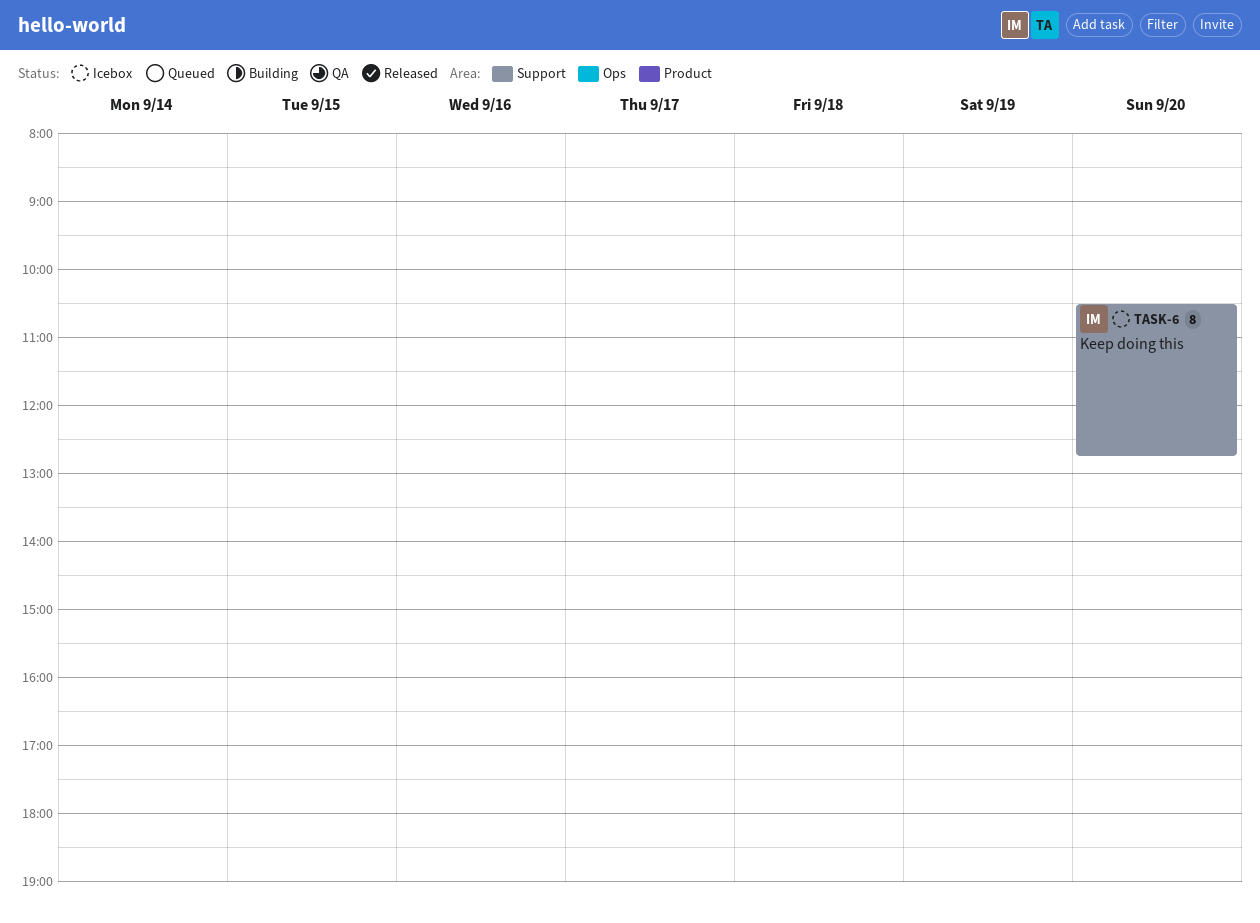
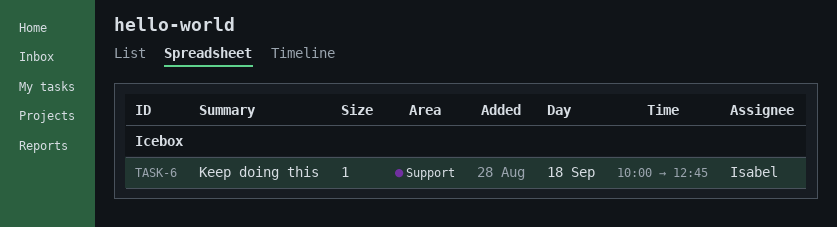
TASK-6, estimate: 8 -> 1
TASK-6, day: Sep 20 -> Sep 18
TASK-6, begins: 10:30 -> 10:00

